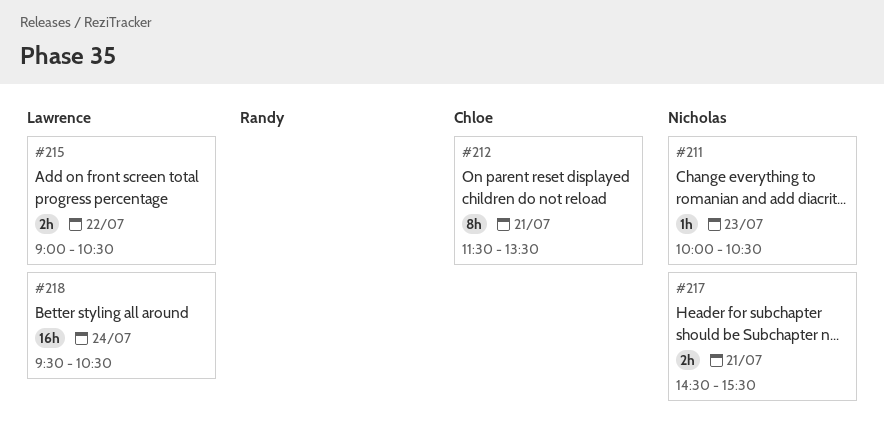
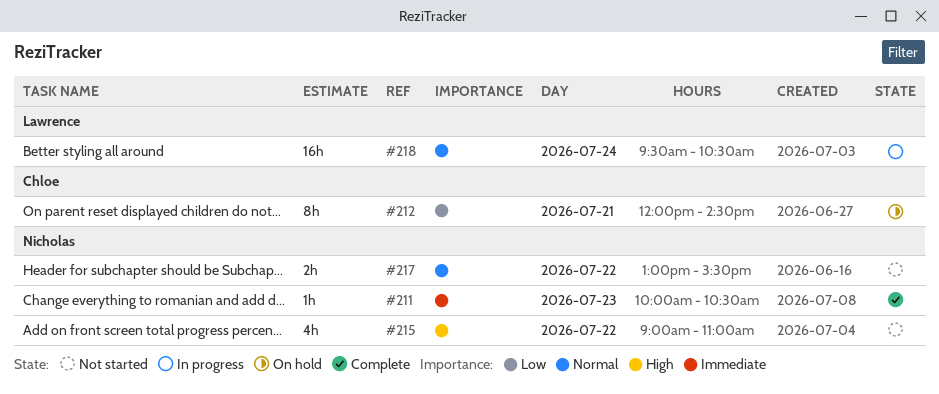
#212, begins: 11:30 -> 12:00
#212, ends: 13:30 -> 14:30
#215, owner: Lawrence -> Nicholas
#215, estimate: 2h -> 4h
#215, ends: 10:30 -> 11:00
#217, day: Jul 21 -> Jul 22
#217, begins: 14:30 -> 13:00

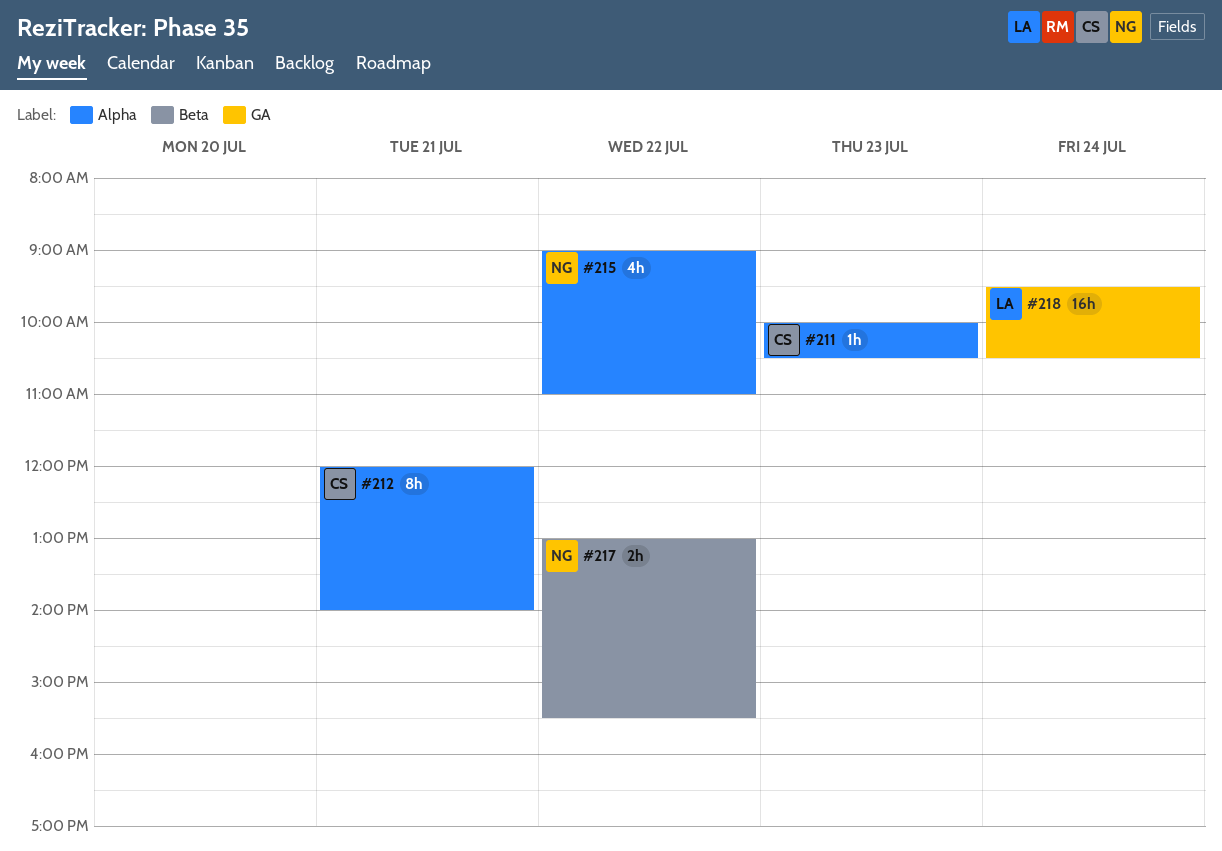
#211, owner: Nicholas -> Chloe
#212, ends: 14:30 -> 14:00

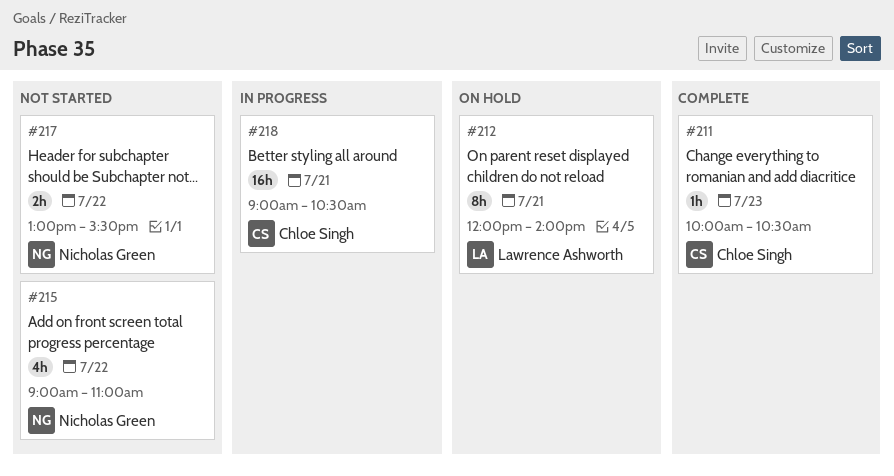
#212, owner: Chloe Singh -> Lawrence Ashworth
#218, owner: Lawrence Ashworth -> Chloe Singh
#218, day: Jul 24 -> Jul 21
#218, begins: 09:30 -> 09:00

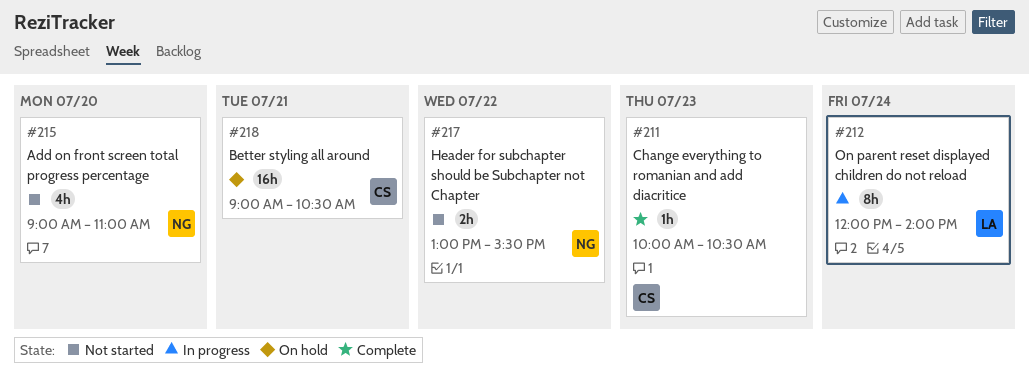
#212, status: On hold -> In progress
#212, day: Jul 21 -> Jul 24
#215, day: Jul 22 -> Jul 20
#218, status: In progress -> On hold

